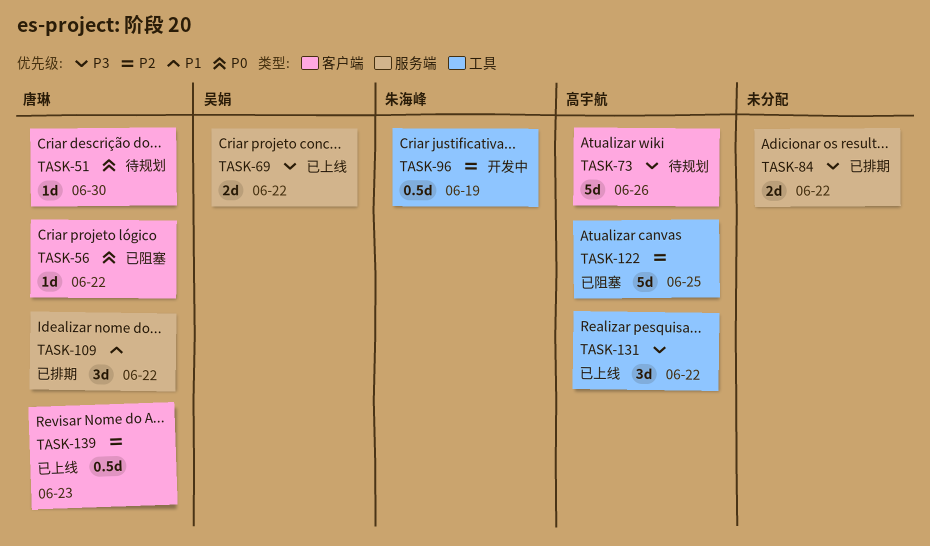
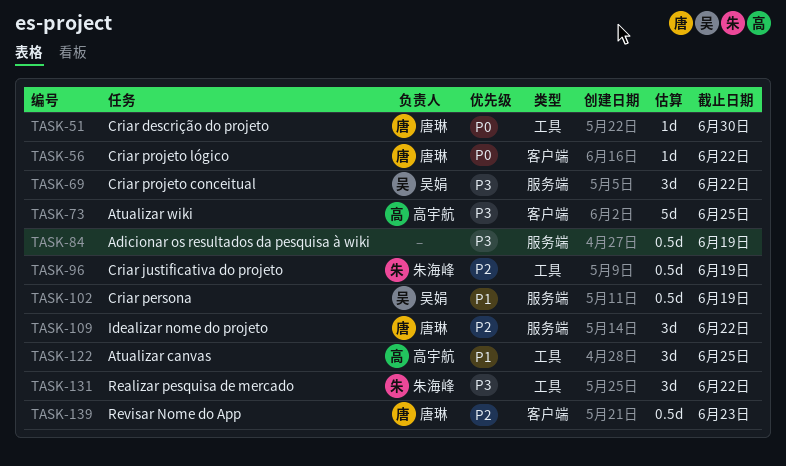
TASK-51, label: 客户端 -> 工具
TASK-69, estimate: 2d -> 3d
TASK-73, due: Jun 26 -> Jun 25
TASK-84, estimate: 2d -> 0.5d
TASK-84, due: Jun 22 -> Jun 19
TASK-102: none -> present
TASK-109, priority: P1 -> P2
TASK-122, priority: P2 -> P1
TASK-122, estimate: 5d -> 3d
TASK-131, owner: 高宇航 -> 朱海峰

